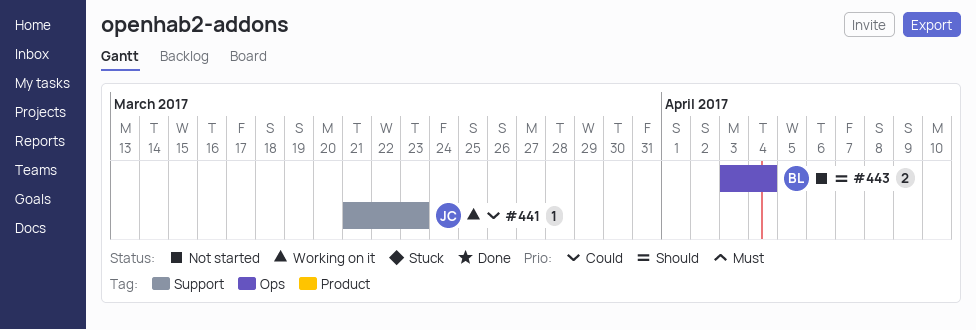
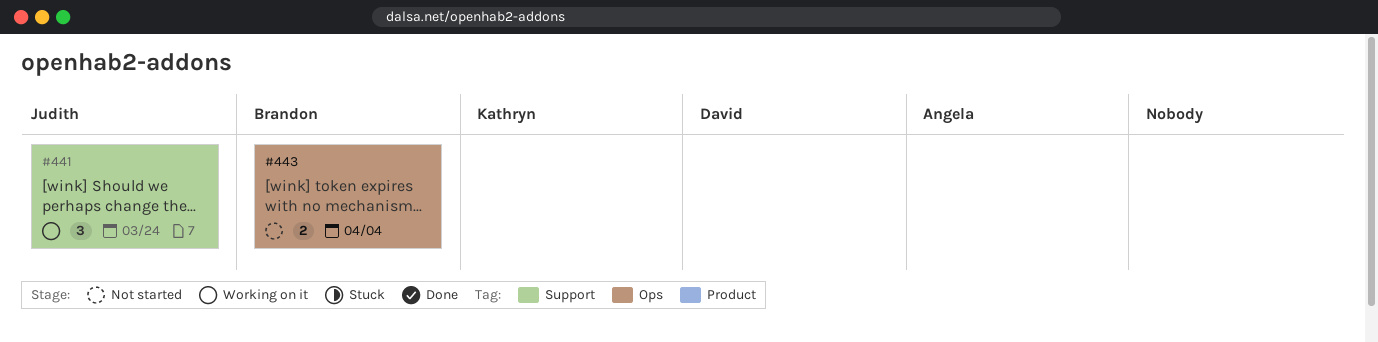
#441, estimate: 1 -> 3
#441, due: Mar 23 -> Mar 24

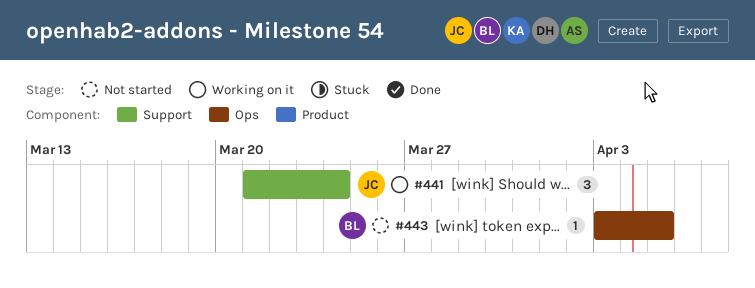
#443, estimate: 2 -> 1
#443, due: Apr 4 -> Apr 5

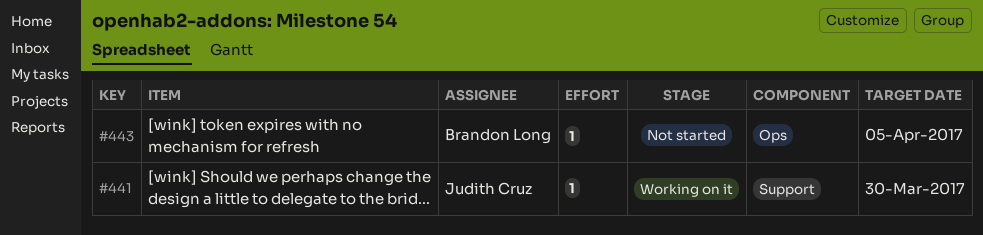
#441, estimate: 3 -> 1
#441, due: Mar 24 -> Mar 30

